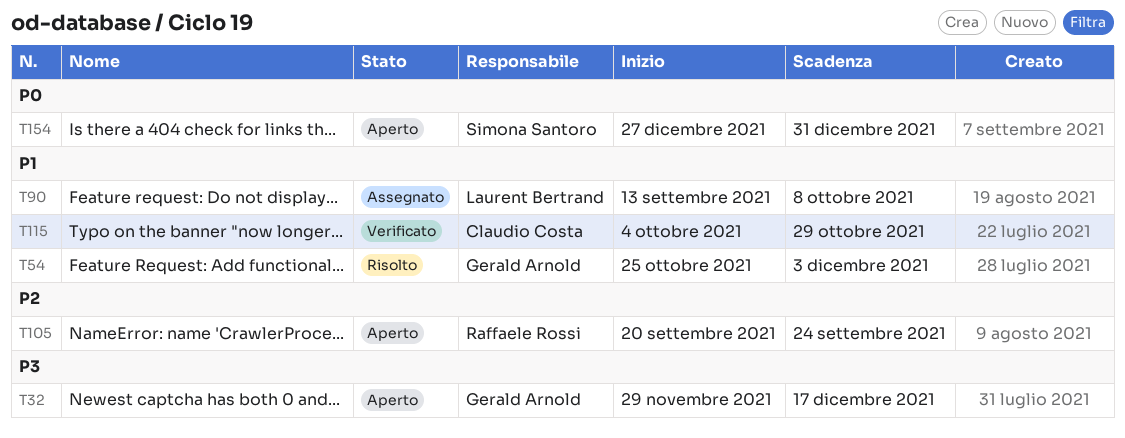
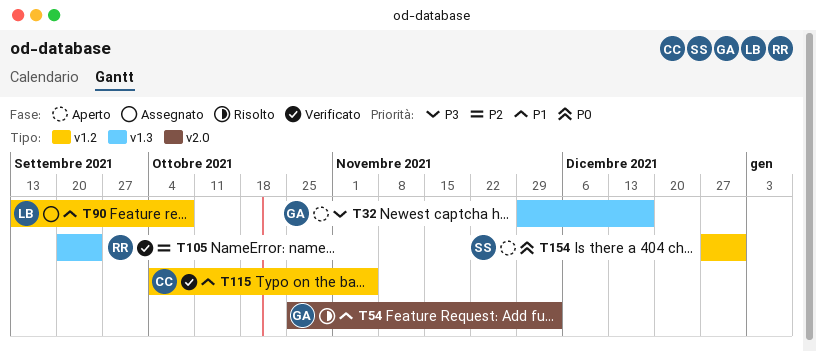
T105, status: Aperto -> Verificato
T115, due: Oct 29 -> Nov 5

